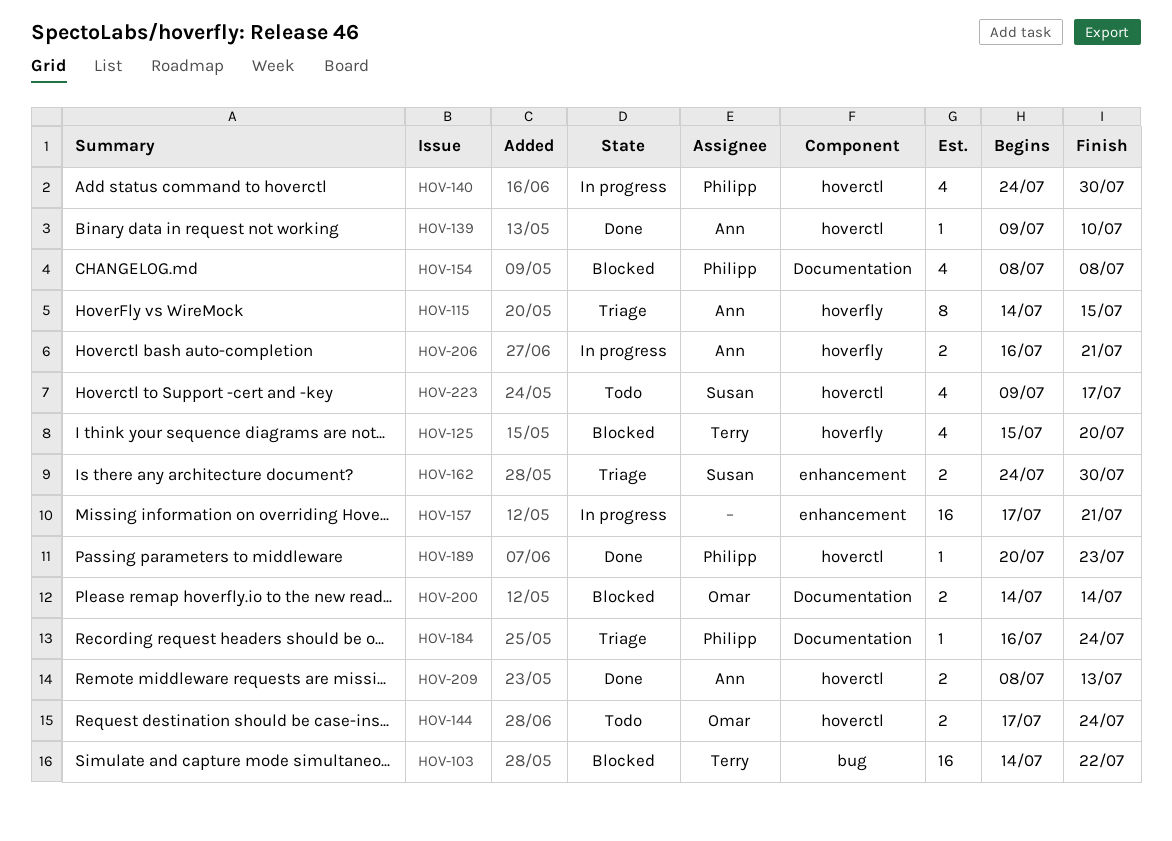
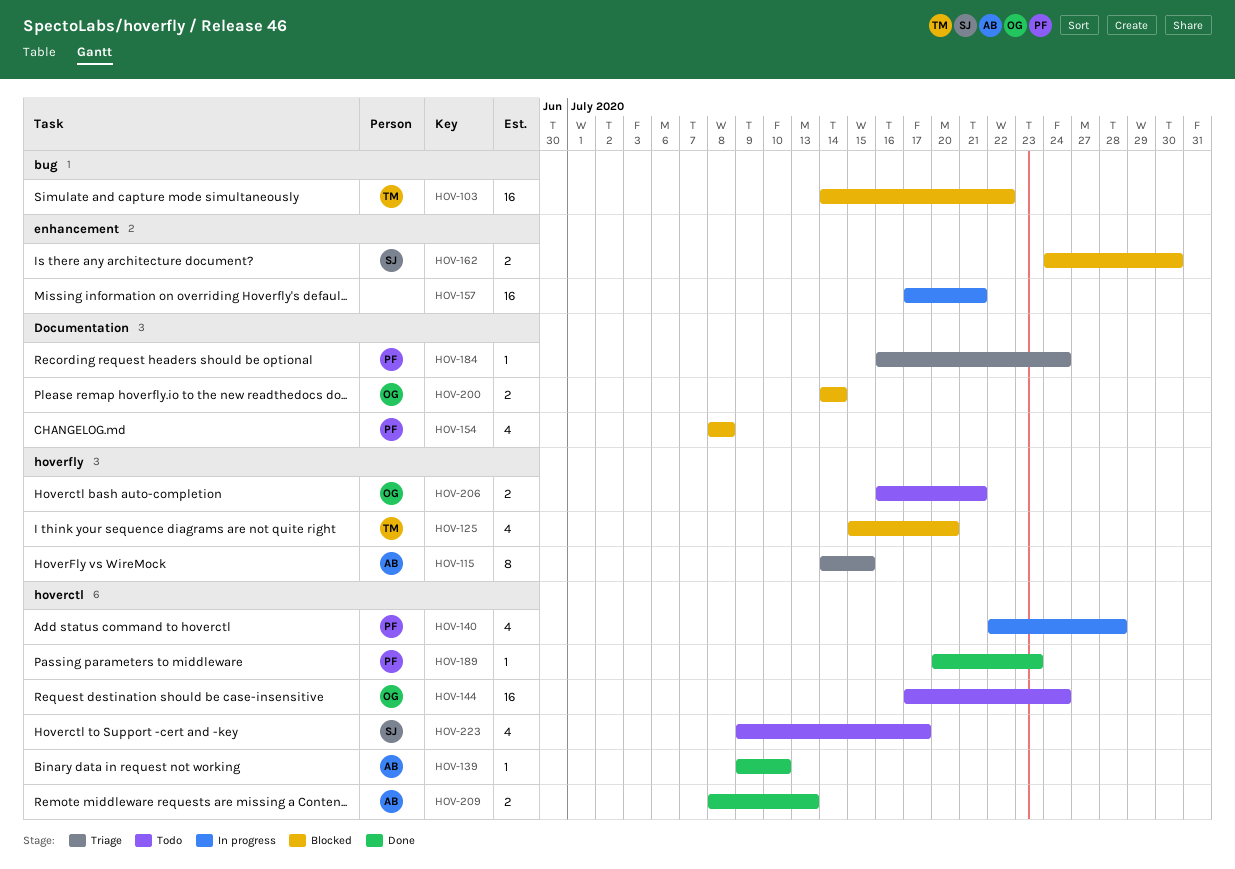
HOV-140, start: Jul 24 -> Jul 22
HOV-140, due: Jul 30 -> Jul 28
HOV-144, estimate: 2 -> 16
HOV-162, status: Triage -> Blocked
HOV-206, status: In progress -> Todo
HOV-206, owner: Ann -> Omar

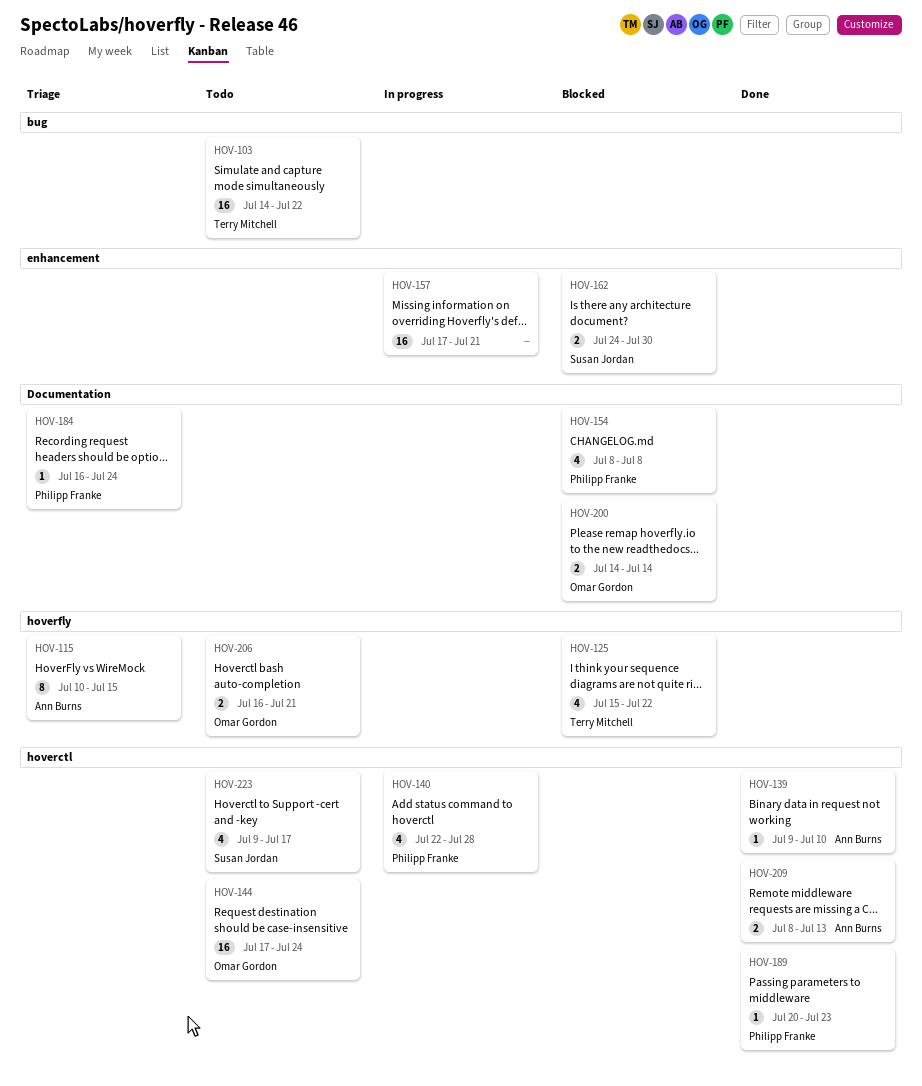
HOV-103, status: Blocked -> Todo
HOV-115, start: Jul 14 -> Jul 10
HOV-125, due: Jul 20 -> Jul 22

